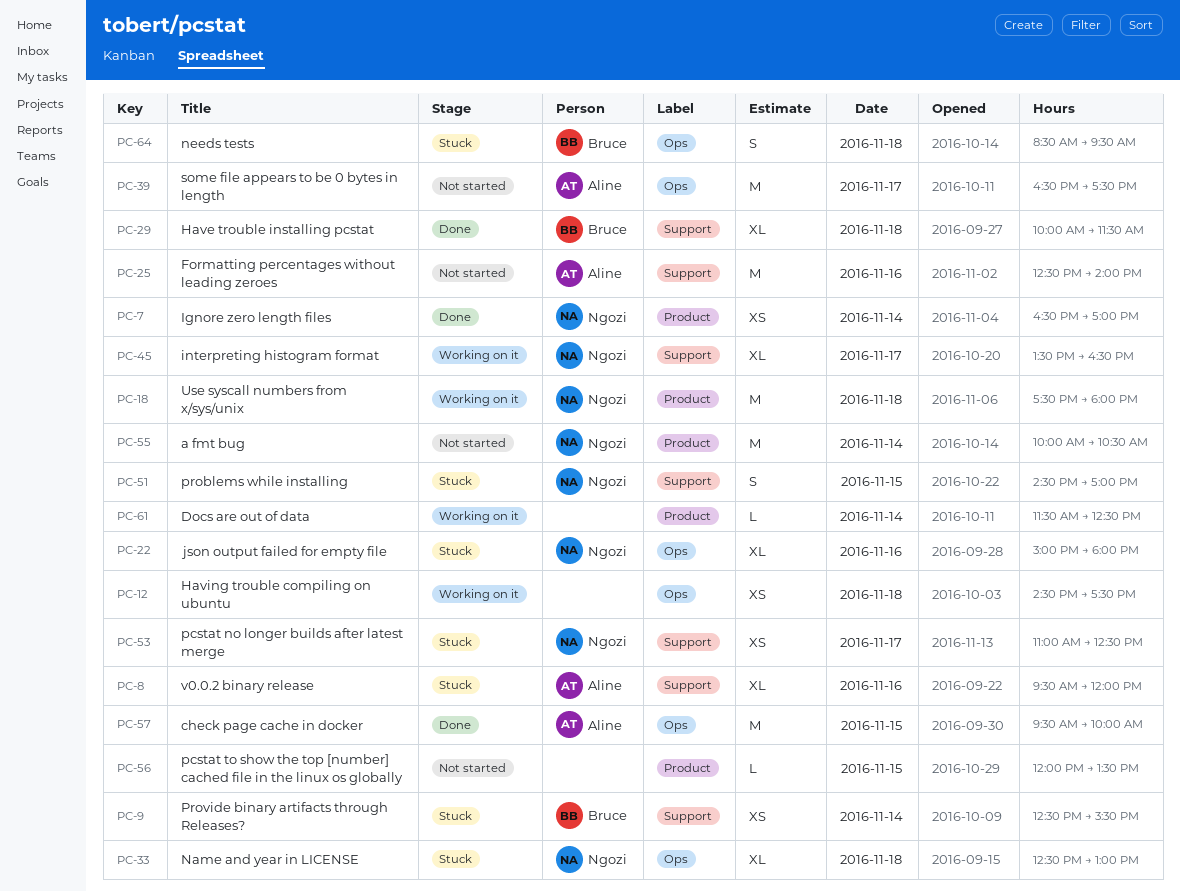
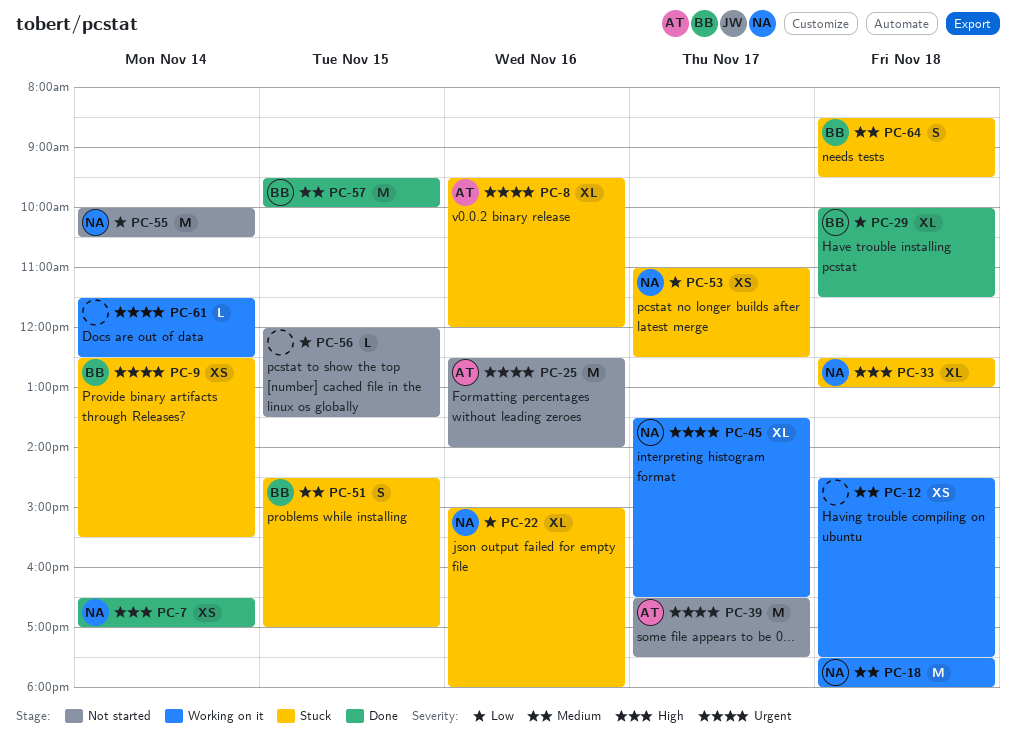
PC-51, owner: Ngozi -> Bruce
PC-57, owner: Aline -> Bruce

